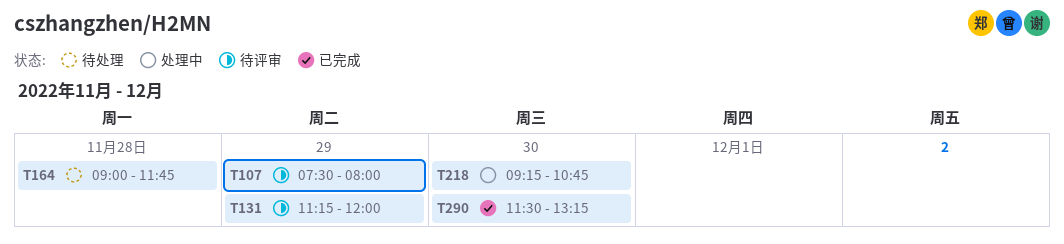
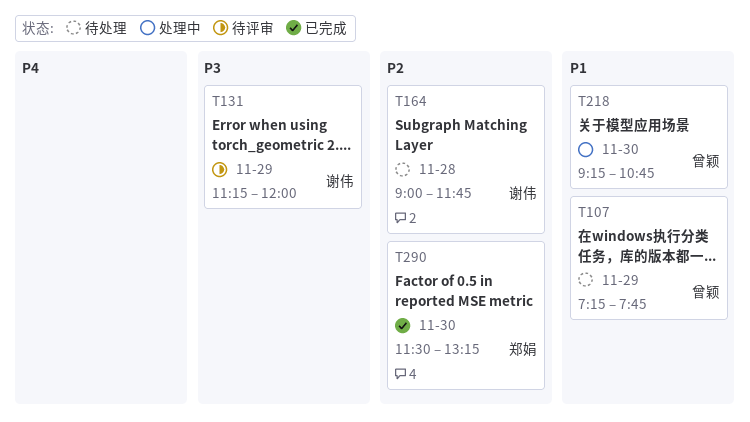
T107, status: 待评审 -> 待处理
T107, begins: 07:30 -> 07:15
T107, ends: 08:00 -> 07:45

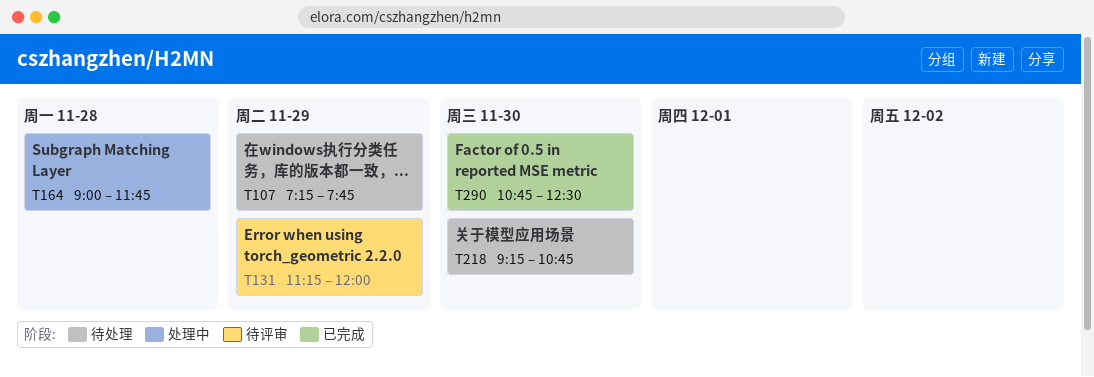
T164, status: 待处理 -> 处理中
T218, status: 处理中 -> 待处理
T290, begins: 11:30 -> 10:45
T290, ends: 13:15 -> 12:30

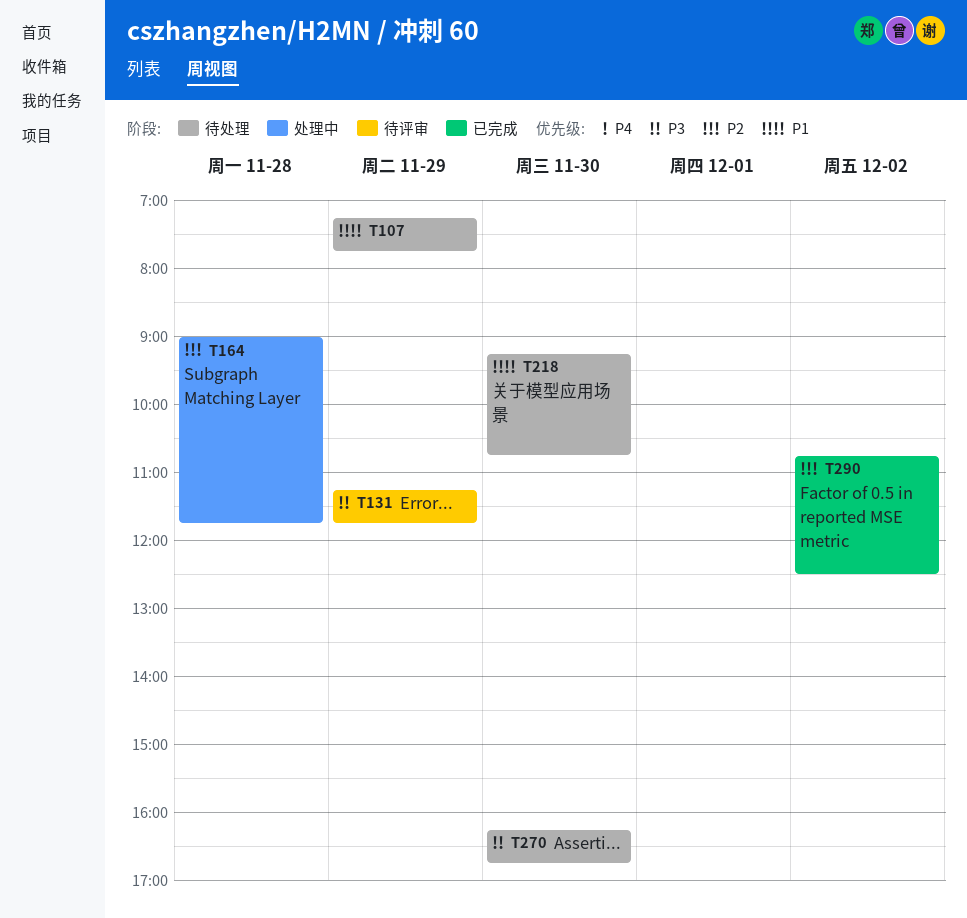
T131, ends: 12:00 -> 11:45
T270: none -> present
T290, day: Nov 30 -> Dec 2

